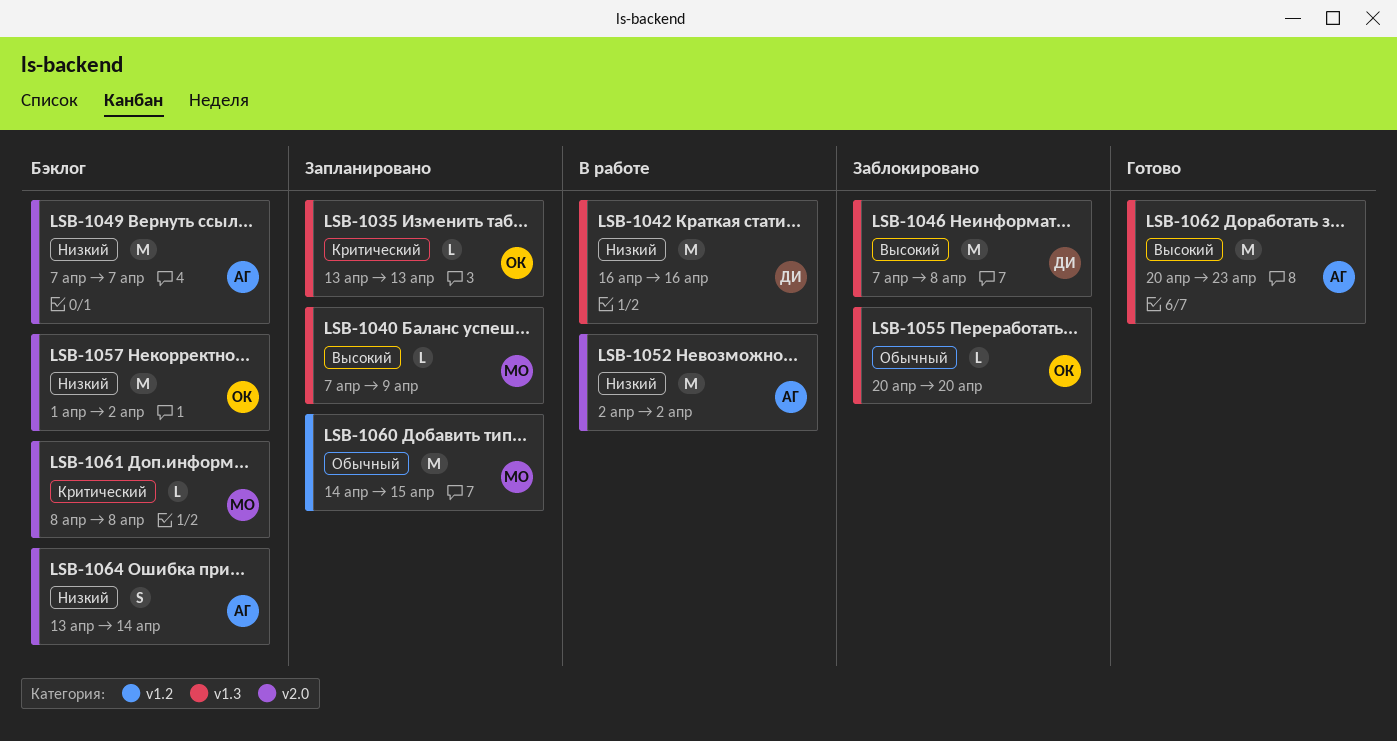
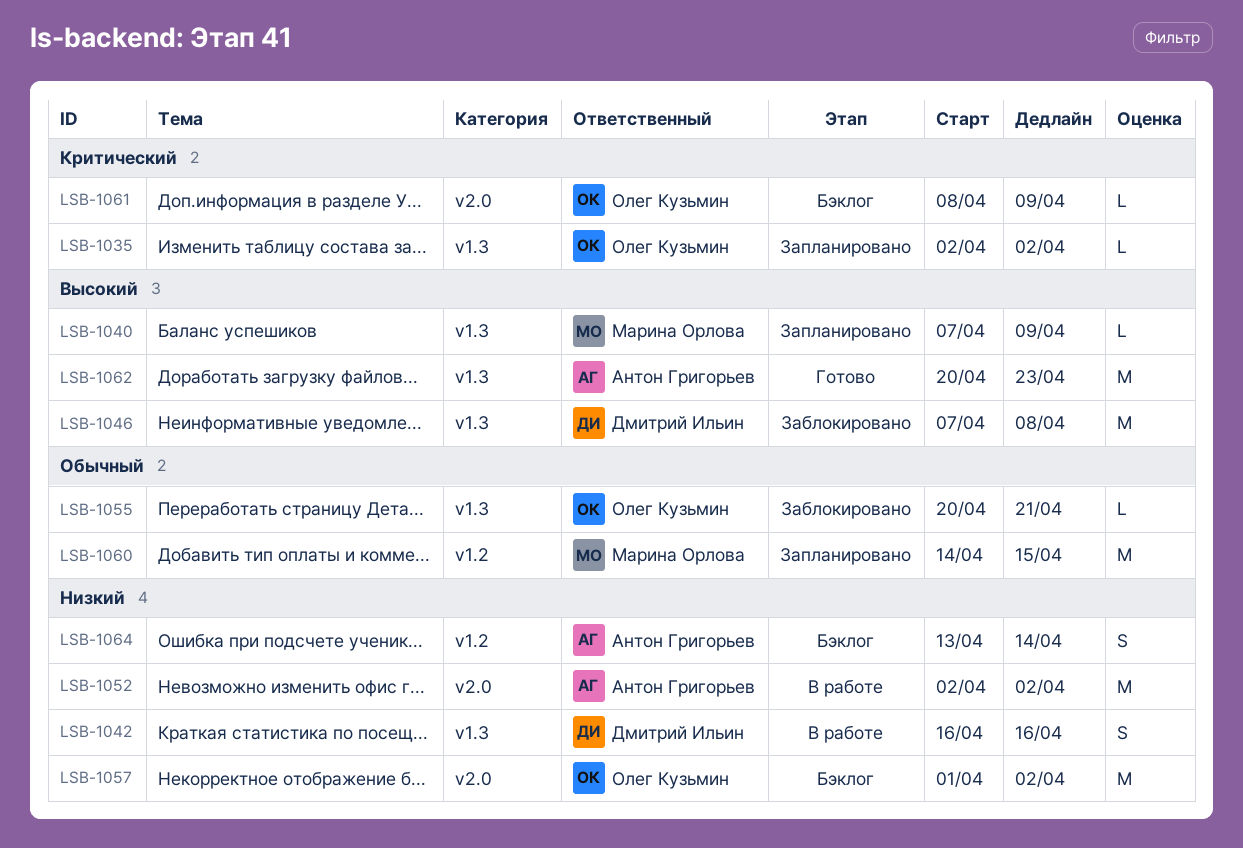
LSB-1035, start: Apr 13 -> Apr 2
LSB-1035, due: Apr 13 -> Apr 2
LSB-1042, estimate: M -> S
LSB-1049: present -> none
LSB-1055, due: Apr 20 -> Apr 21
LSB-1061, owner: Марина Орлова -> Олег Кузьмин
LSB-1061, due: Apr 8 -> Apr 9
LSB-1064, label: v2.0 -> v1.2

